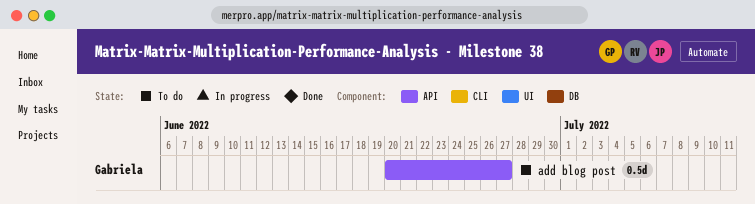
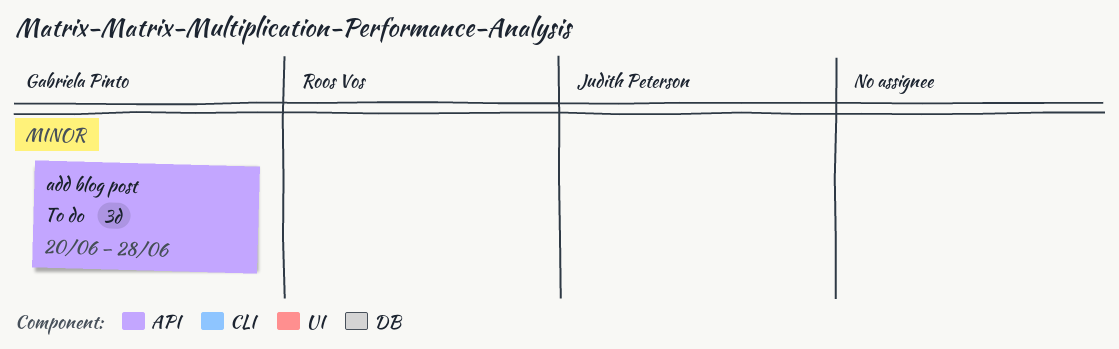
add blog post, estimate: 0.5d -> 3d
add blog post, due: Jun 27 -> Jun 28

